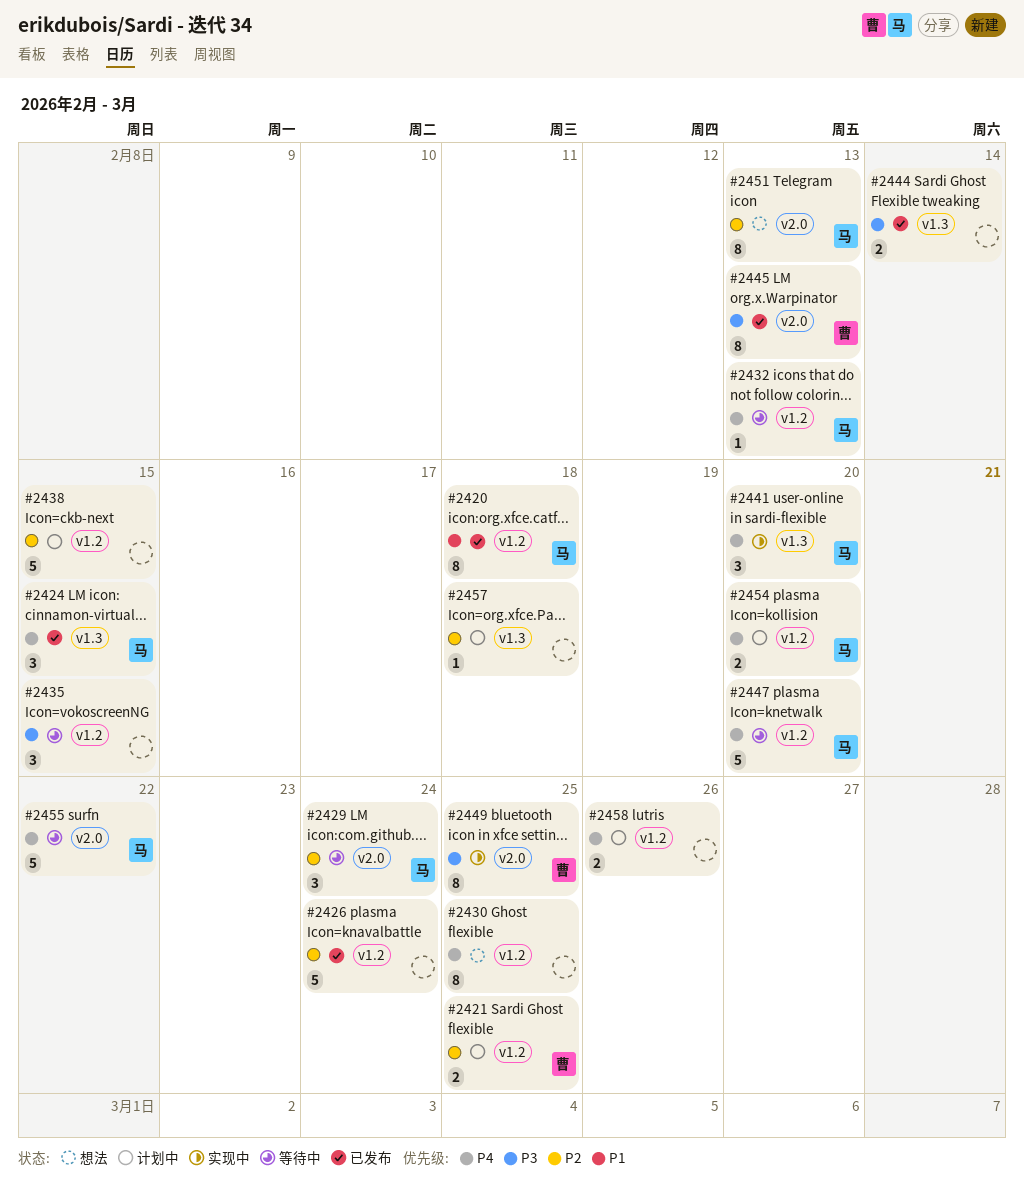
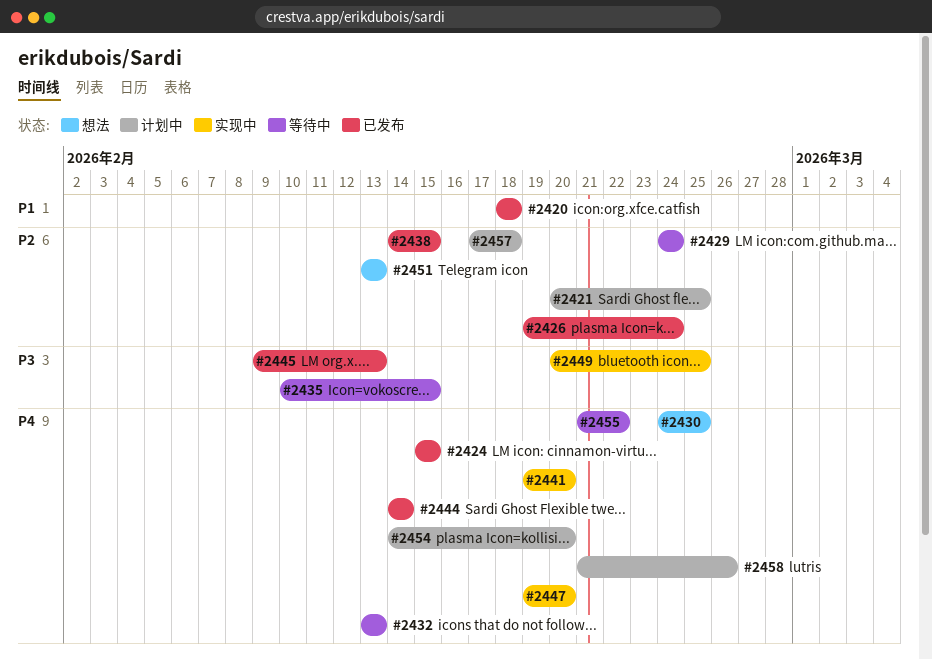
#2438, status: 计划中 -> 已发布
#2444, priority: P3 -> P4
#2447, status: 等待中 -> 实现中

